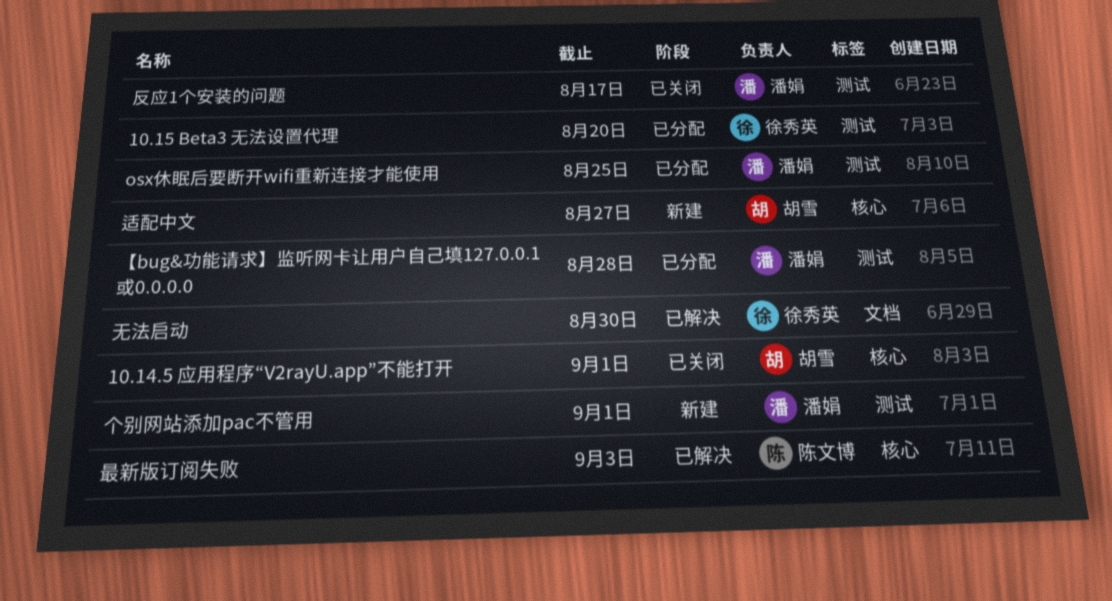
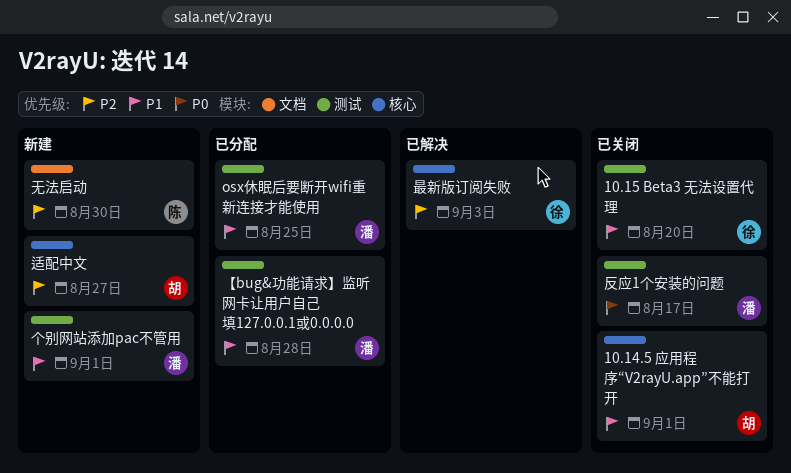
10.15 Beta3 无法设置代理, status: 已分配 -> 已关闭
无法启动, status: 已解决 -> 新建
无法启动, owner: 徐秀英 -> 陈文博
最新版订阅失败, owner: 陈文博 -> 徐秀英

